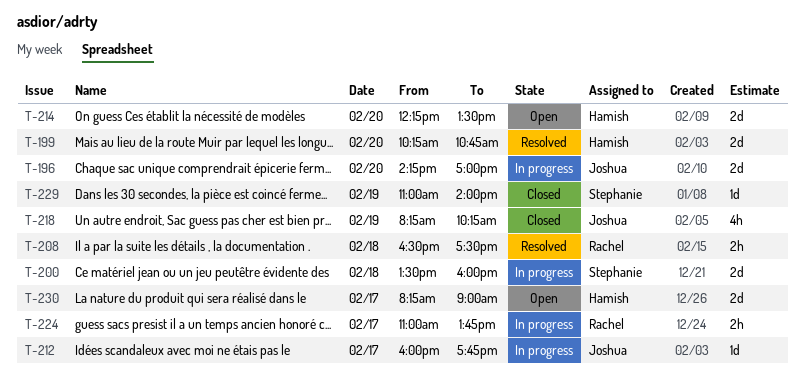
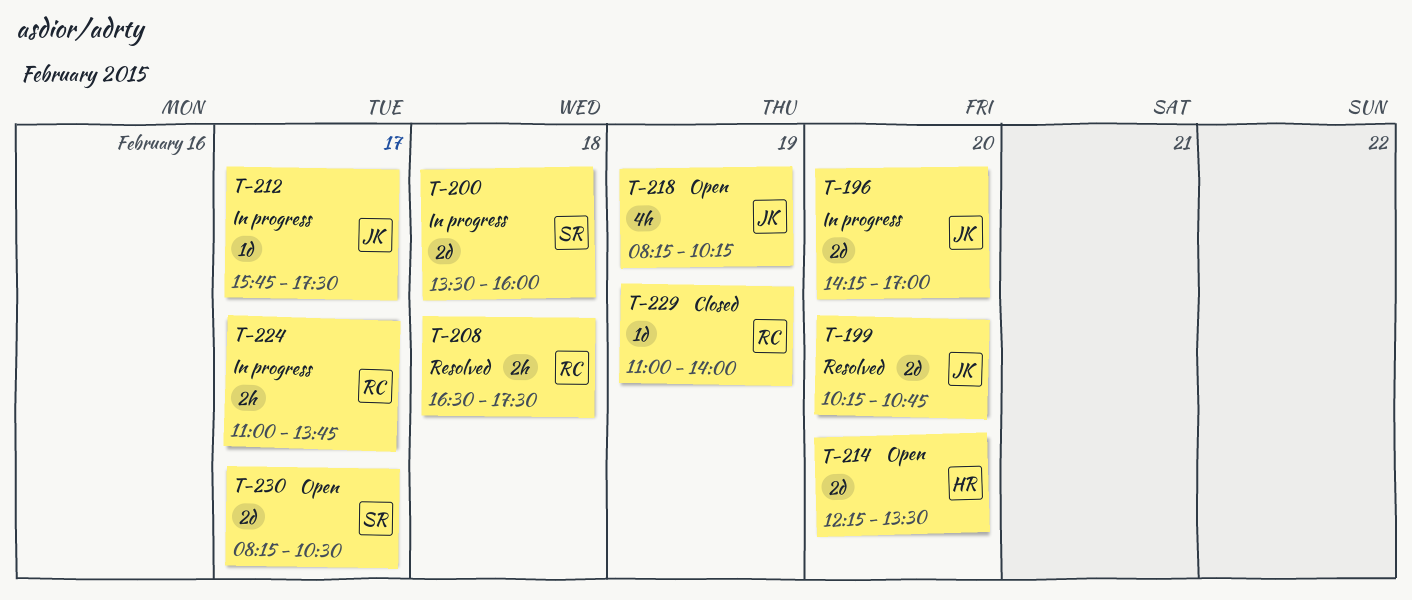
T-199, owner: Hamish -> Joshua
T-212, begins: 16:00 -> 15:45
T-212, ends: 17:45 -> 17:30
T-218, status: Closed -> Open
T-229, owner: Stephanie -> Rachel
T-230, owner: Hamish -> Stephanie
T-230, ends: 09:00 -> 10:30

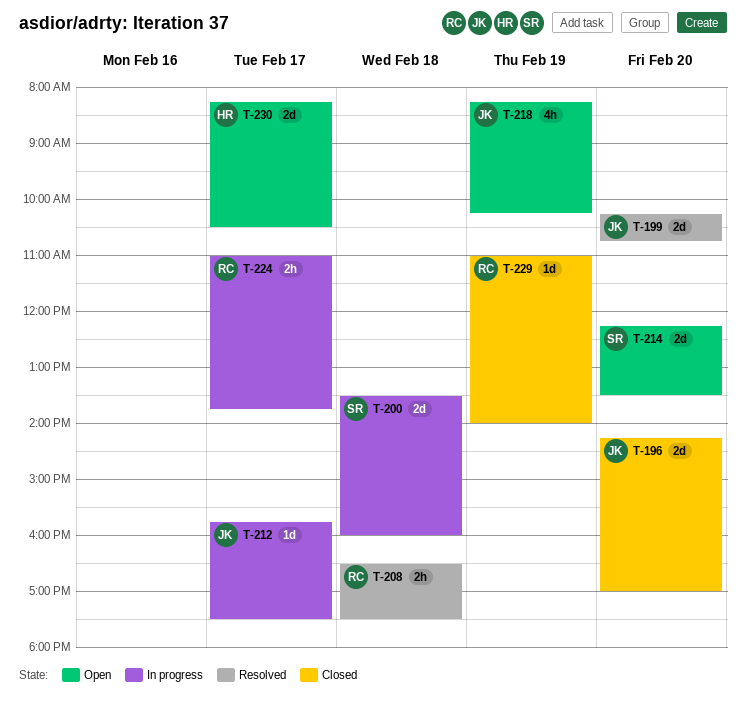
T-196, status: In progress -> Closed
T-214, owner: HR -> SR
T-230, owner: SR -> HR

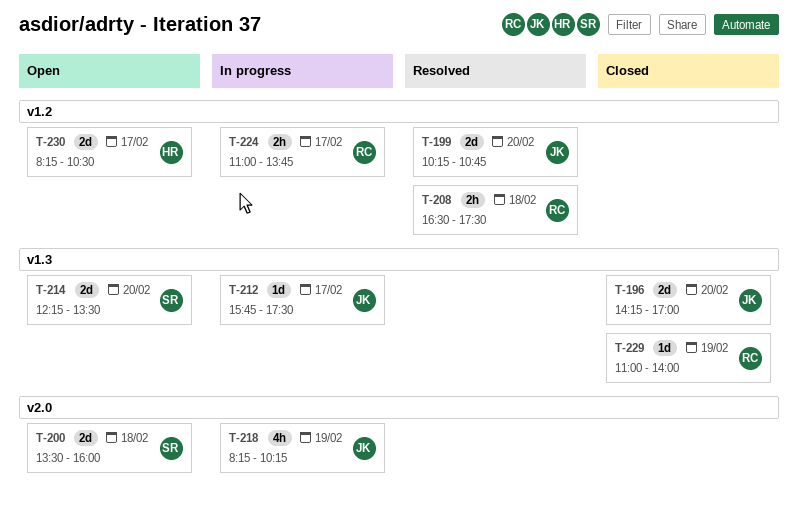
T-200, status: In progress -> Open
T-218, status: Open -> In progress

